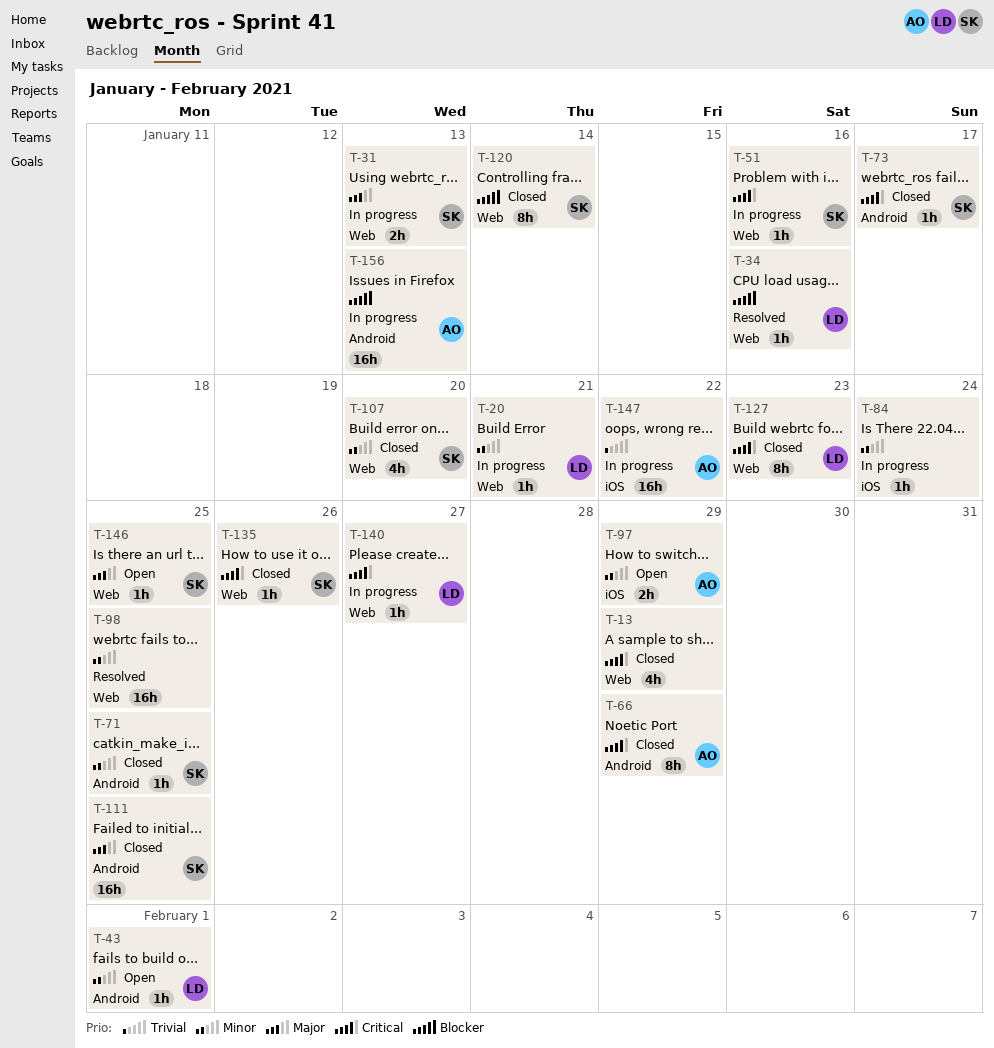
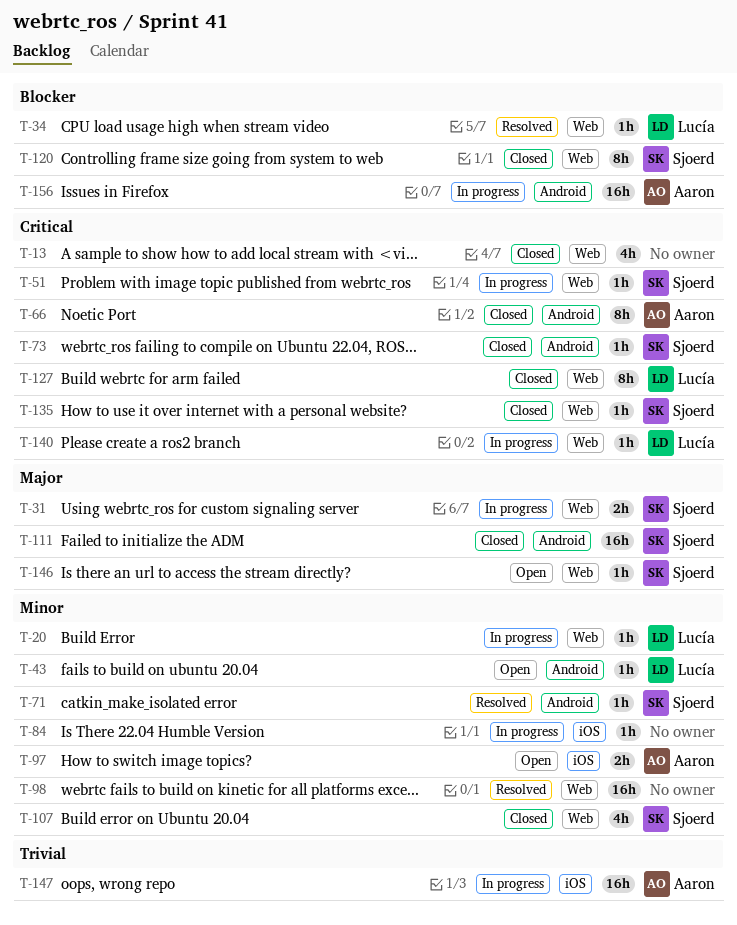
T-71, status: Closed -> Resolved

